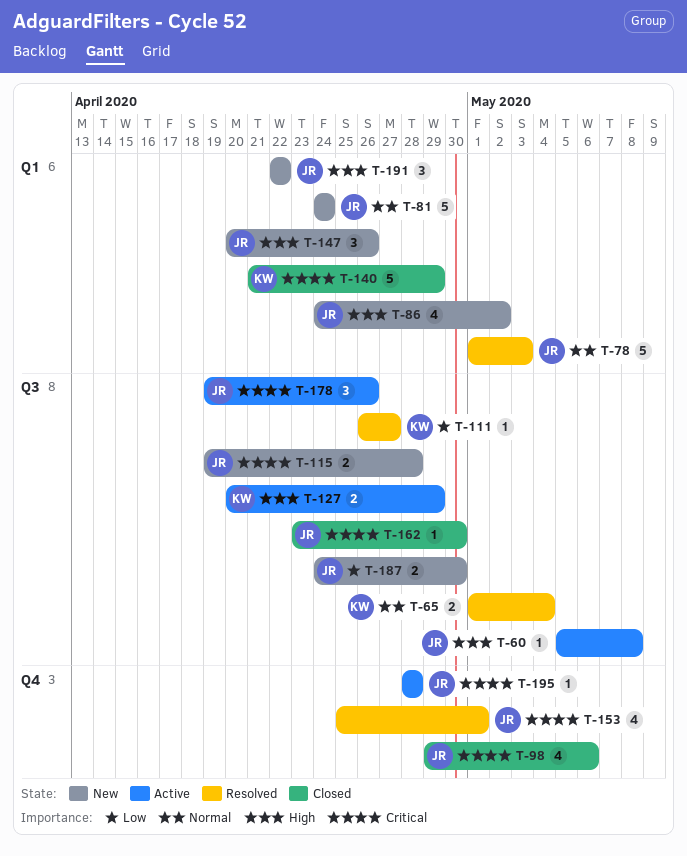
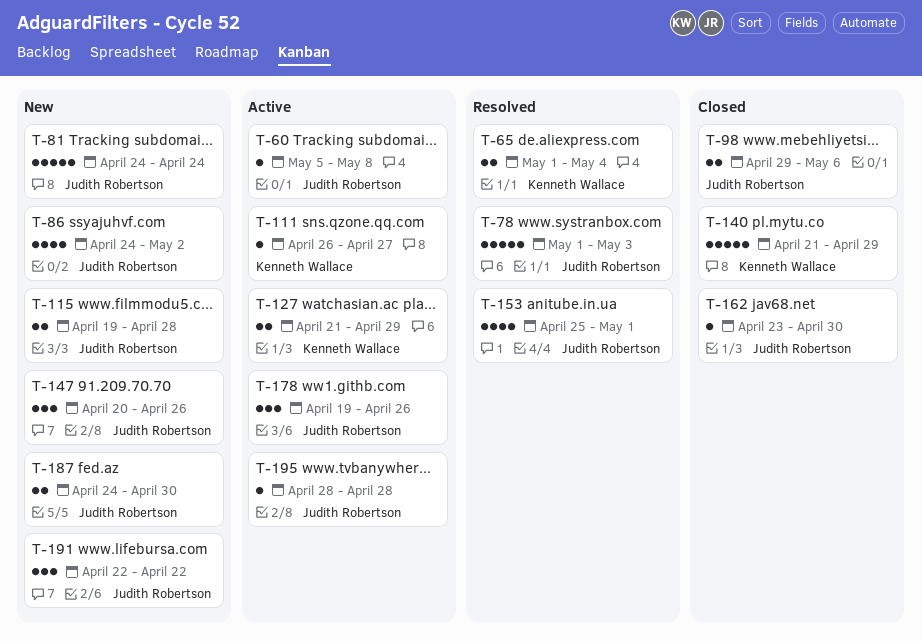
T-98, estimate: 4 -> 2
T-111, status: Resolved -> Active
T-127, start: Apr 20 -> Apr 21

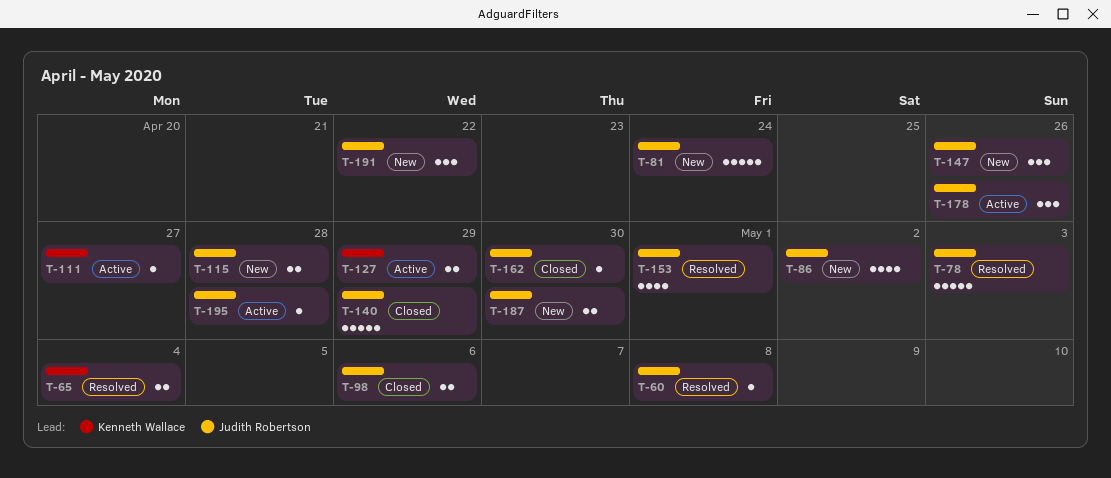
T-60, status: Active -> Resolved
T-140, owner: Kenneth Wallace -> Judith Robertson

